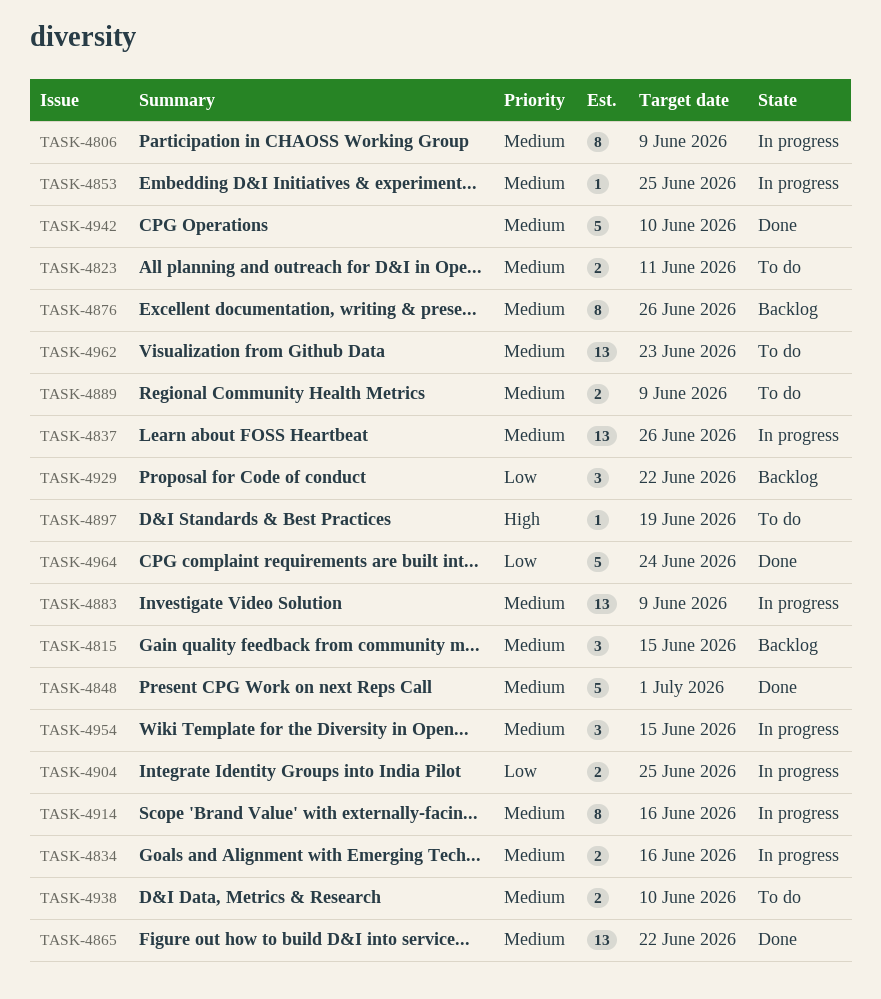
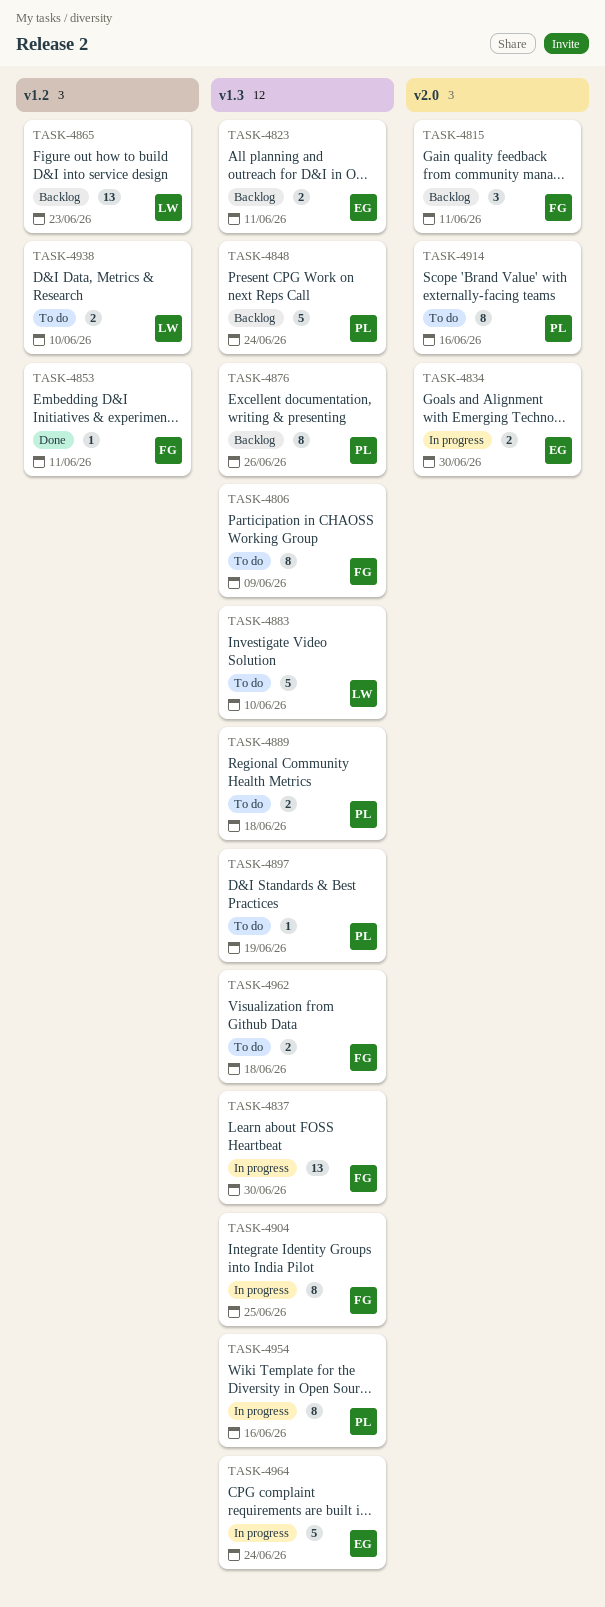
TASK-4806, status: In progress -> To do
TASK-4815, due: Jun 15 -> Jun 11
TASK-4823, status: To do -> Backlog
TASK-4834, due: Jun 16 -> Jun 30
TASK-4837, due: Jun 26 -> Jun 30
TASK-4848, status: Done -> Backlog
TASK-4848, due: Jul 1 -> Jun 24
TASK-4853, status: In progress -> Done
TASK-4853, due: Jun 25 -> Jun 11
TASK-4865, status: Done -> Backlog
TASK-4865, due: Jun 22 -> Jun 23
TASK-4883, status: In progress -> To do
TASK-4883, estimate: 13 -> 5
TASK-4883, due: Jun 9 -> Jun 10
TASK-4889, due: Jun 9 -> Jun 18
TASK-4904, estimate: 2 -> 8
TASK-4914, status: In progress -> To do
TASK-4929: present -> none
TASK-4942: present -> none
TASK-4954, estimate: 3 -> 8
TASK-4954, due: Jun 15 -> Jun 16
TASK-4962, estimate: 13 -> 2
TASK-4962, due: Jun 23 -> Jun 18
TASK-4964, status: Done -> In progress

